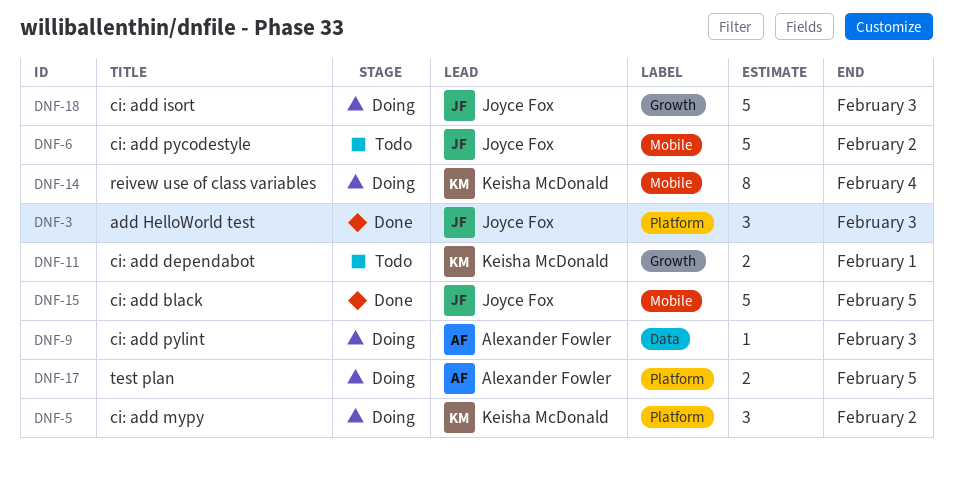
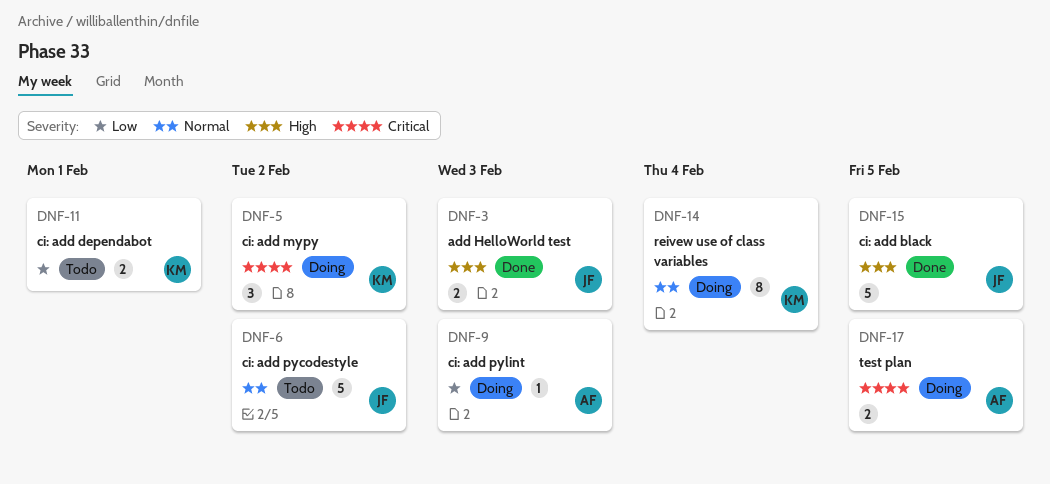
DNF-3, estimate: 3 -> 2
DNF-18: present -> none

